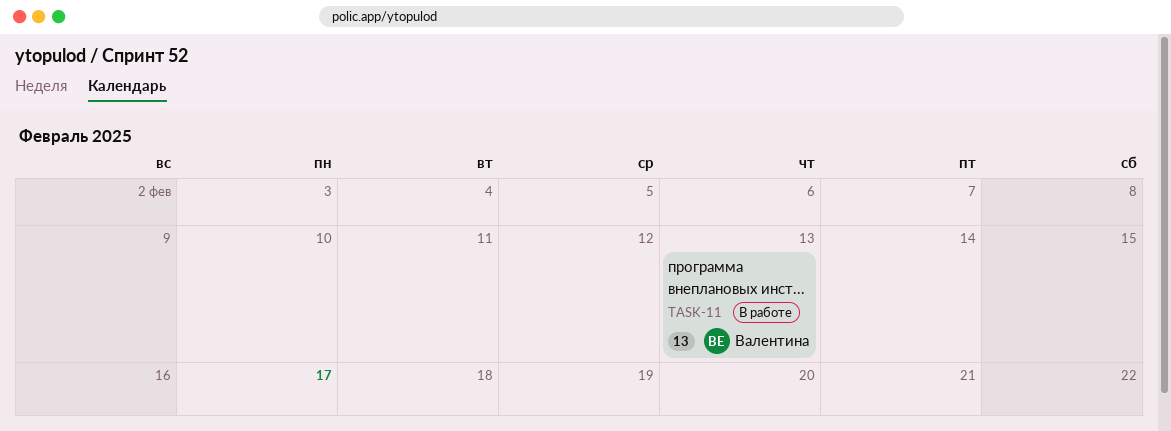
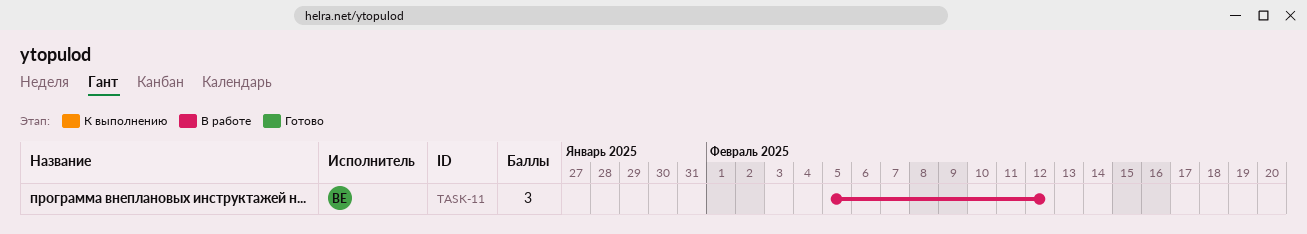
TASK-11, estimate: 13 -> 3
TASK-11, due: Feb 13 -> Feb 12

